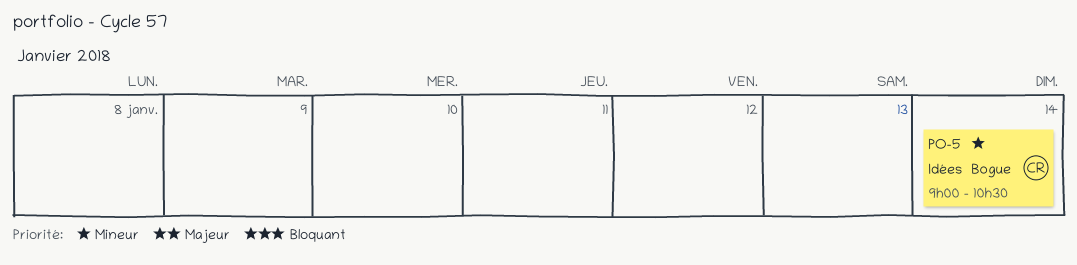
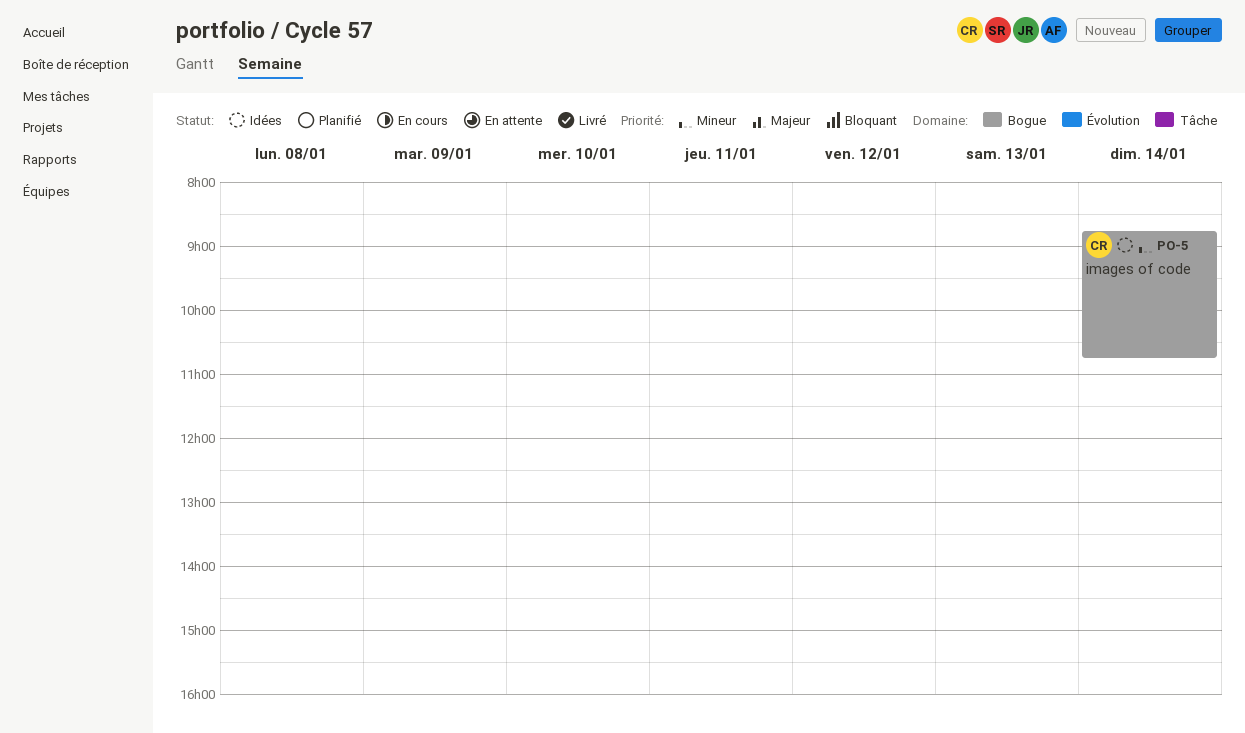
PO-5, begins: 09:00 -> 08:45
PO-5, ends: 10:30 -> 10:45

